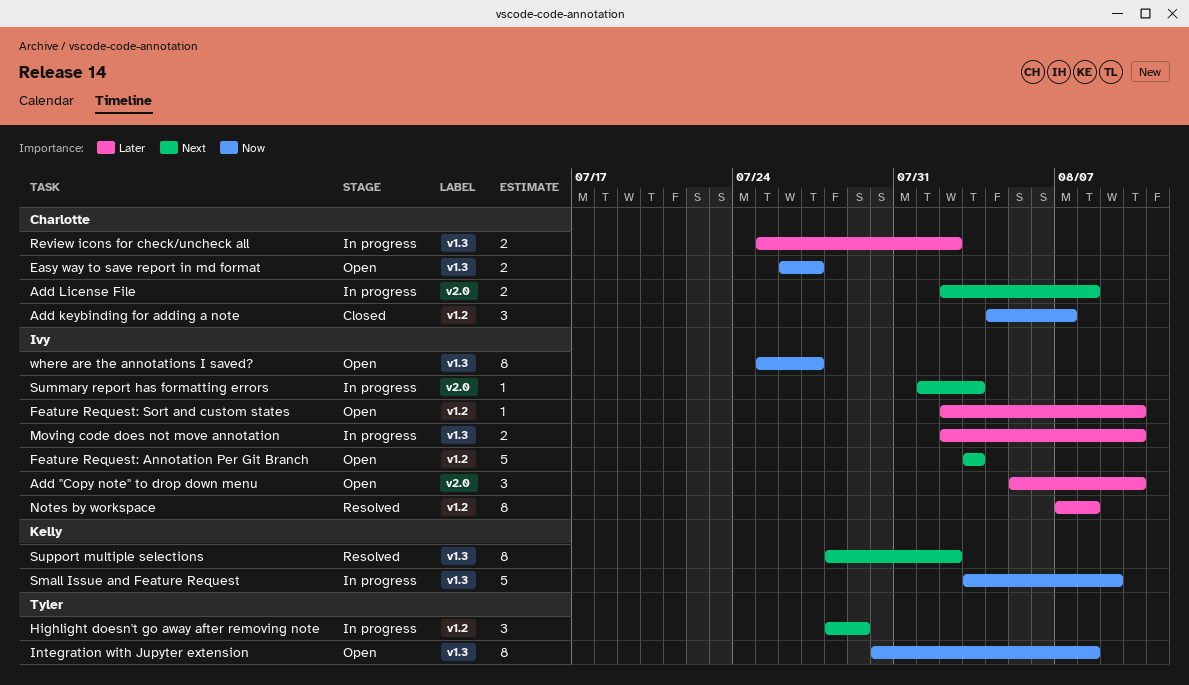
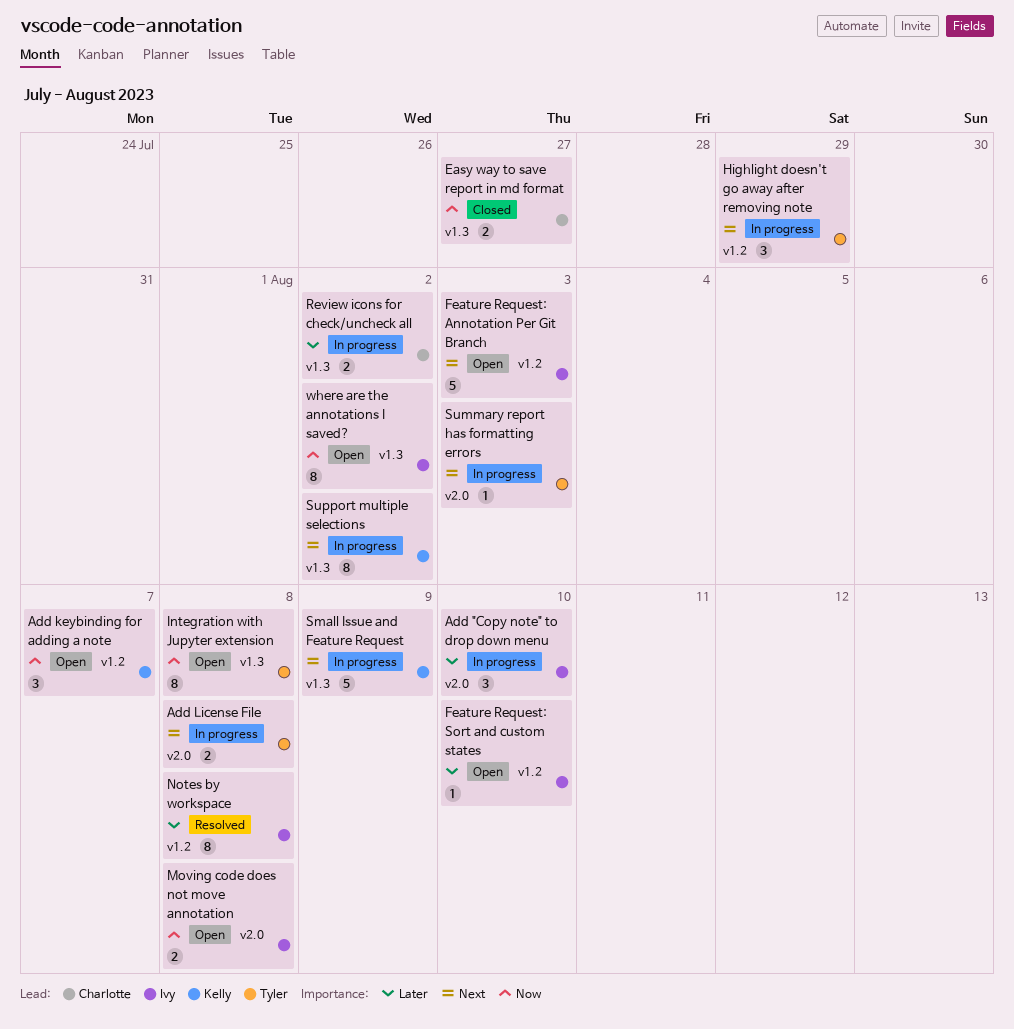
Add "Copy note" to drop down menu, status: Open -> In progress
Add keybinding for adding a note, status: Closed -> Open
Add keybinding for adding a note, owner: Charlotte -> Kelly
Add License File, owner: Charlotte -> Tyler
Easy way to save report in md format, status: Open -> Closed
Moving code does not move annotation, status: In progress -> Open
Moving code does not move annotation, priority: Later -> Now
Moving code does not move annotation, label: v1.3 -> v2.0
Moving code does not move annotation, due: Aug 10 -> Aug 8
Small Issue and Feature Request, priority: Now -> Next
Summary report has formatting errors, owner: Ivy -> Tyler
Support multiple selections, status: Resolved -> In progress
where are the annotations I saved?, due: Jul 27 -> Aug 2

